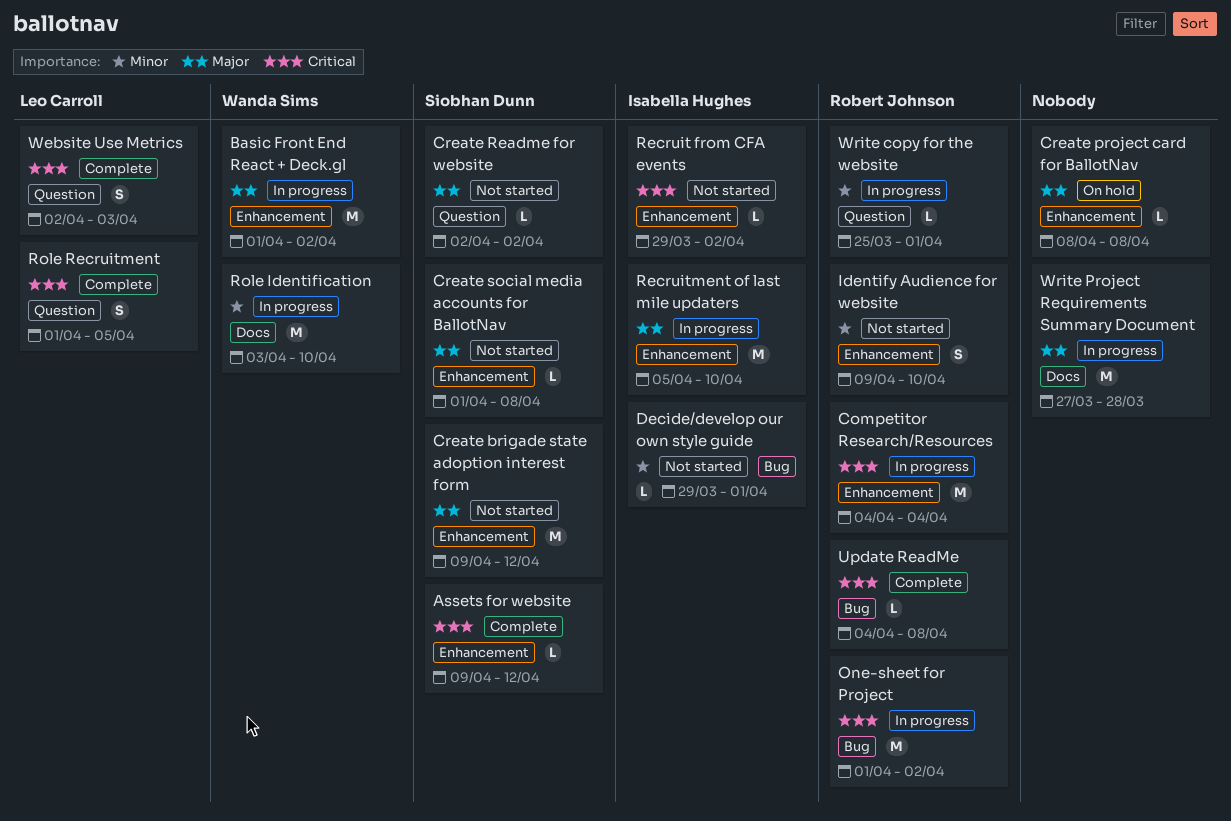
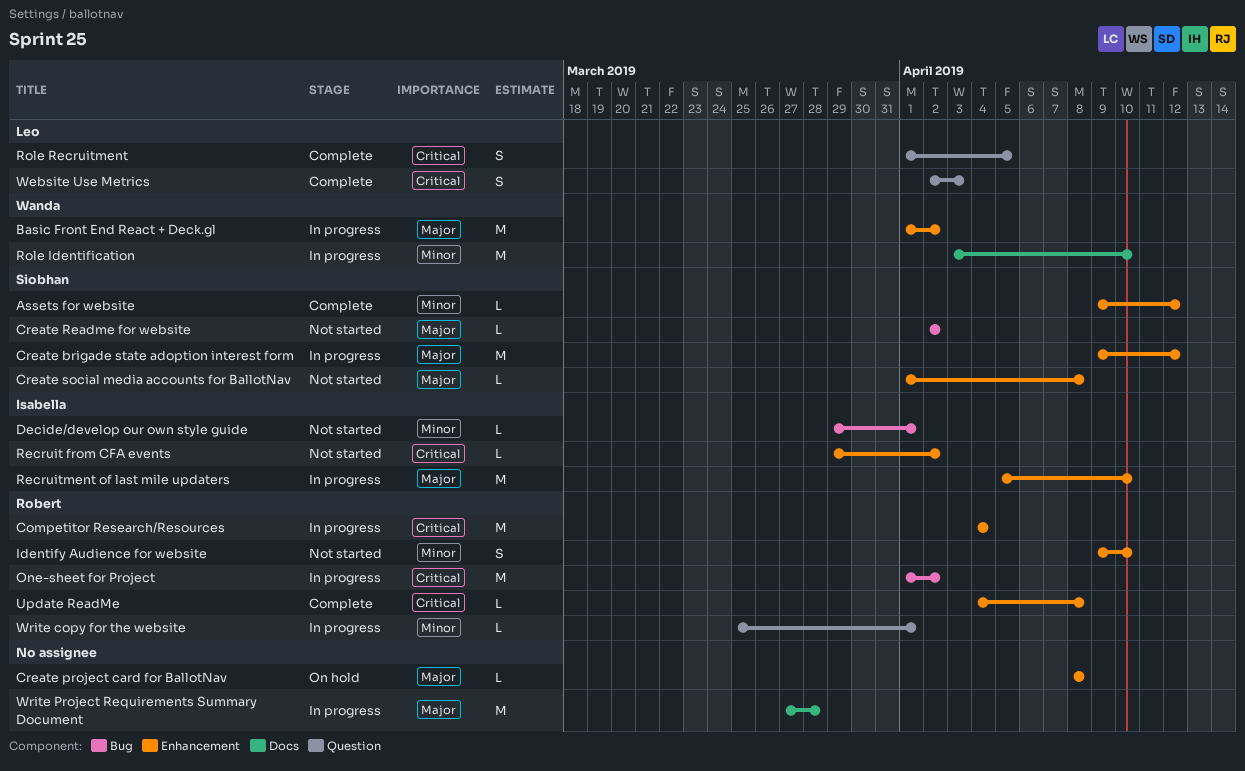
Assets for website, priority: Critical -> Minor
Create brigade state adoption interest form, status: Not started -> In progress
Create Readme for website, label: Question -> Bug
Update ReadMe, label: Bug -> Enhancement

